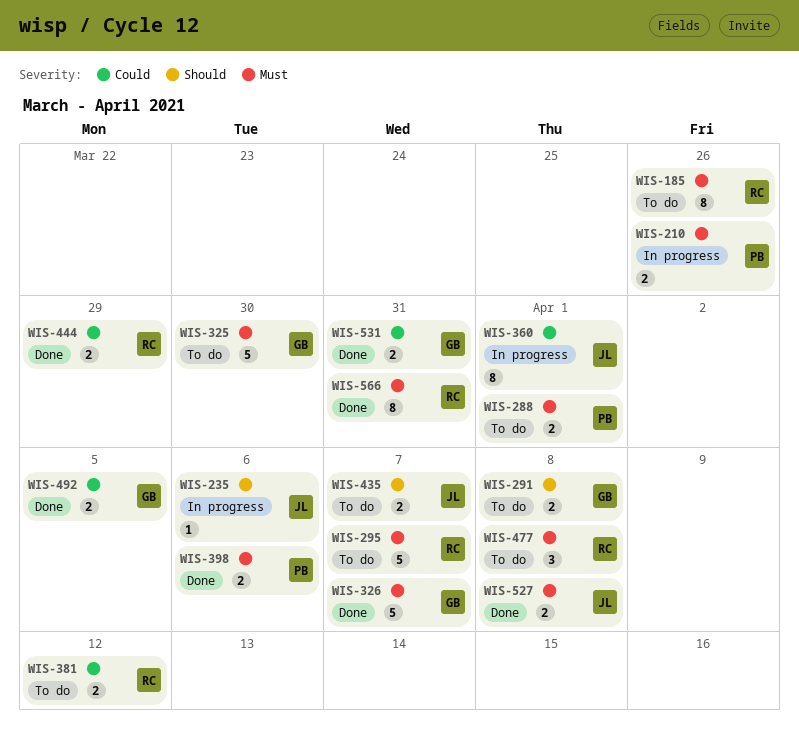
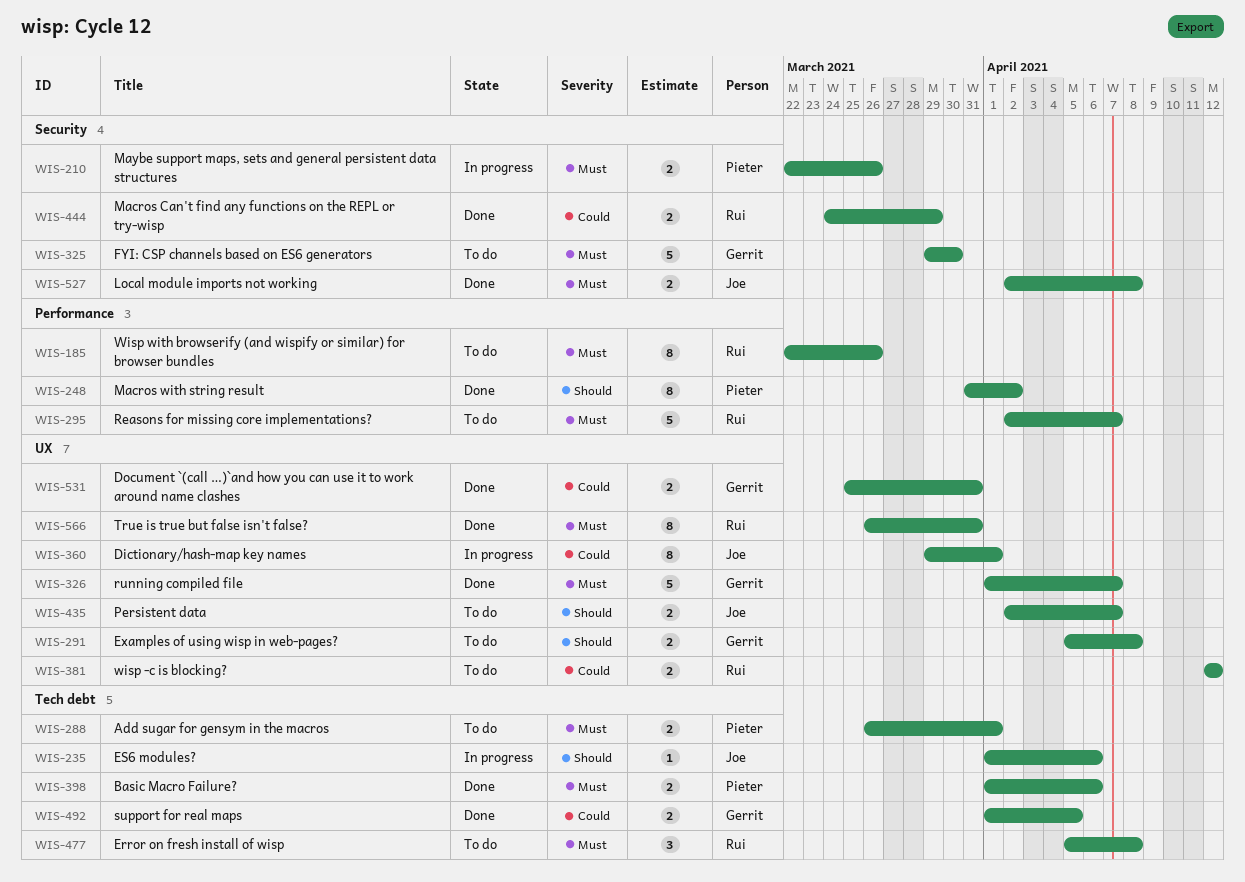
WIS-248: none -> present

